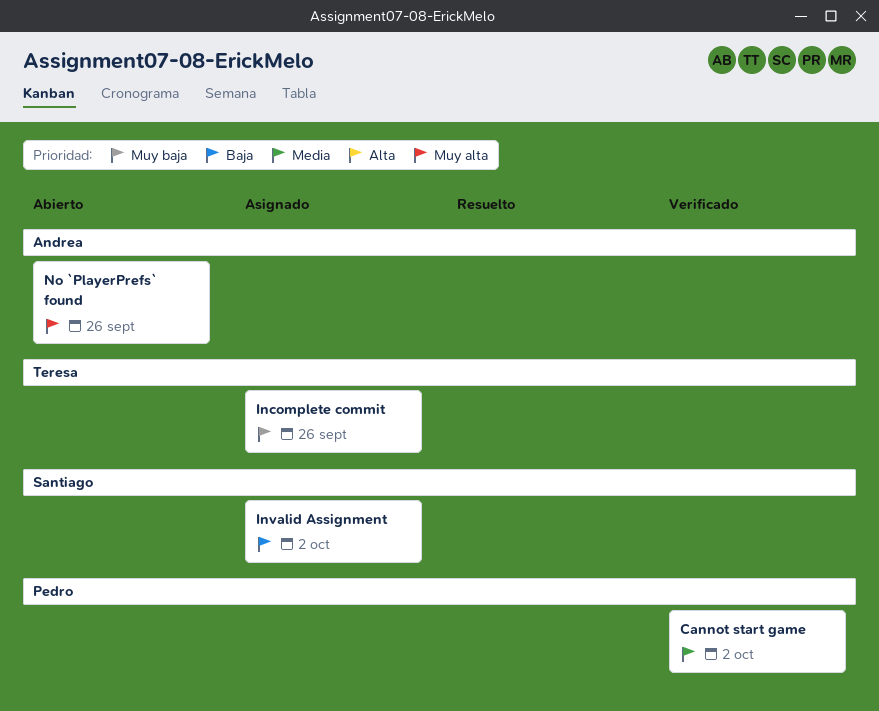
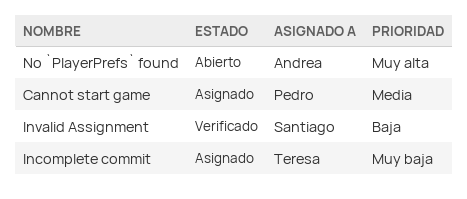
Cannot start game, status: Verificado -> Asignado
Invalid Assignment, status: Asignado -> Verificado

